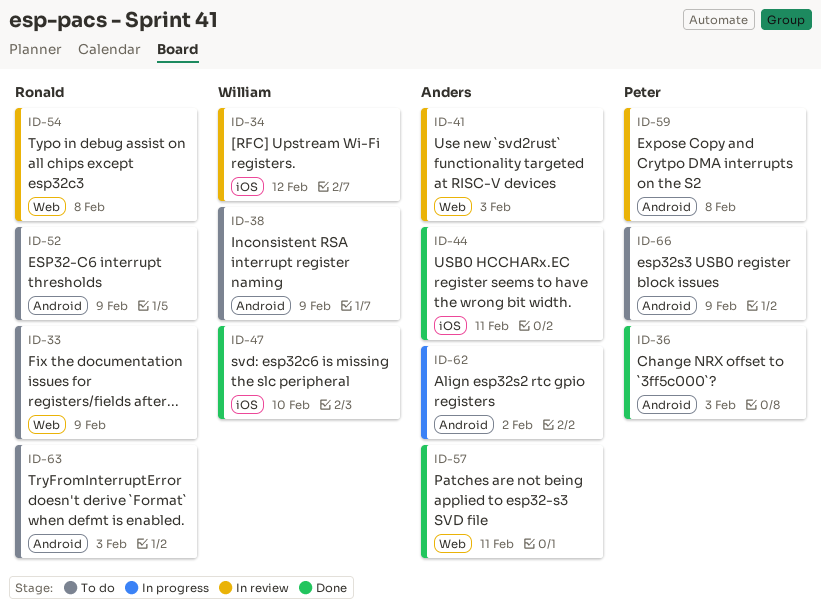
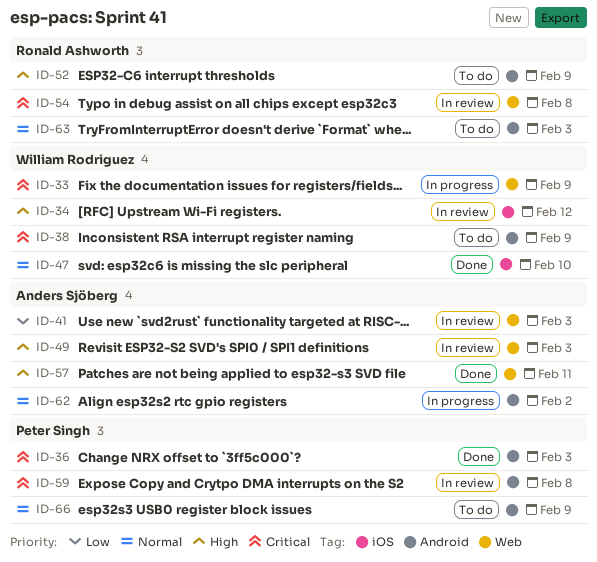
ID-33, status: To do -> In progress
ID-33, owner: Ronald Ashworth -> William Rodriguez
ID-44: present -> none
ID-49: none -> present

